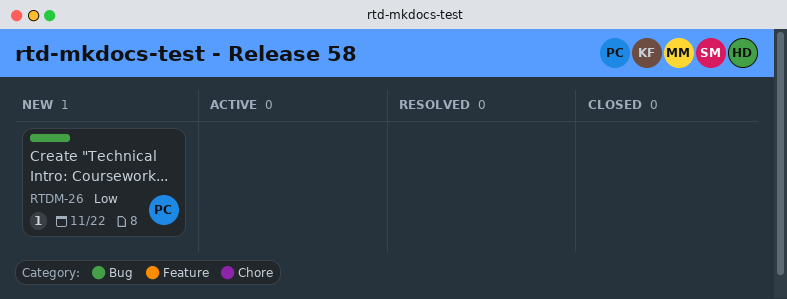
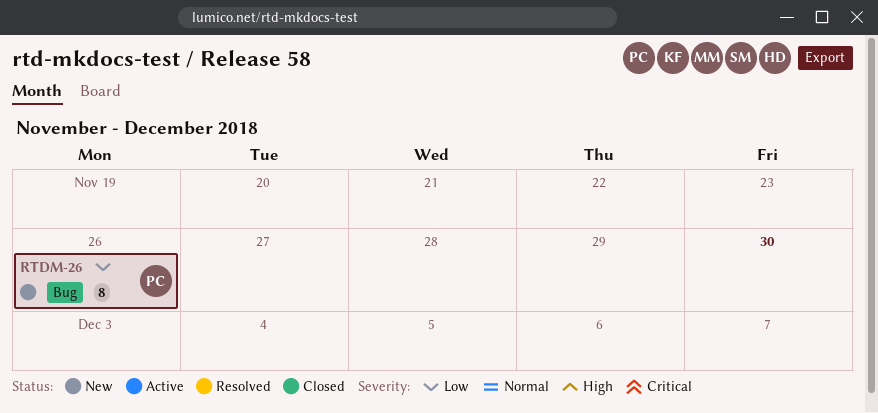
RTDM-26, estimate: 1 -> 8
RTDM-26, due: Nov 22 -> Nov 26

